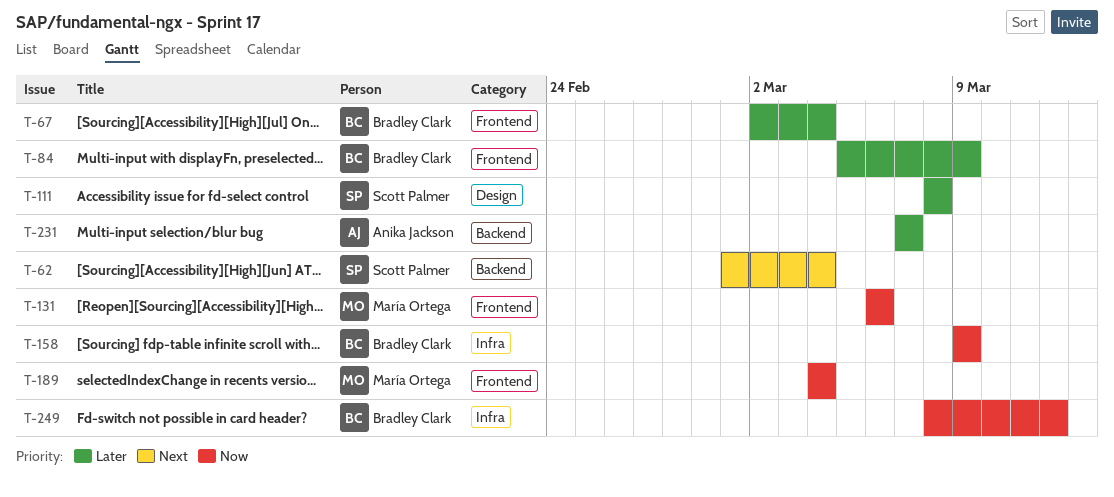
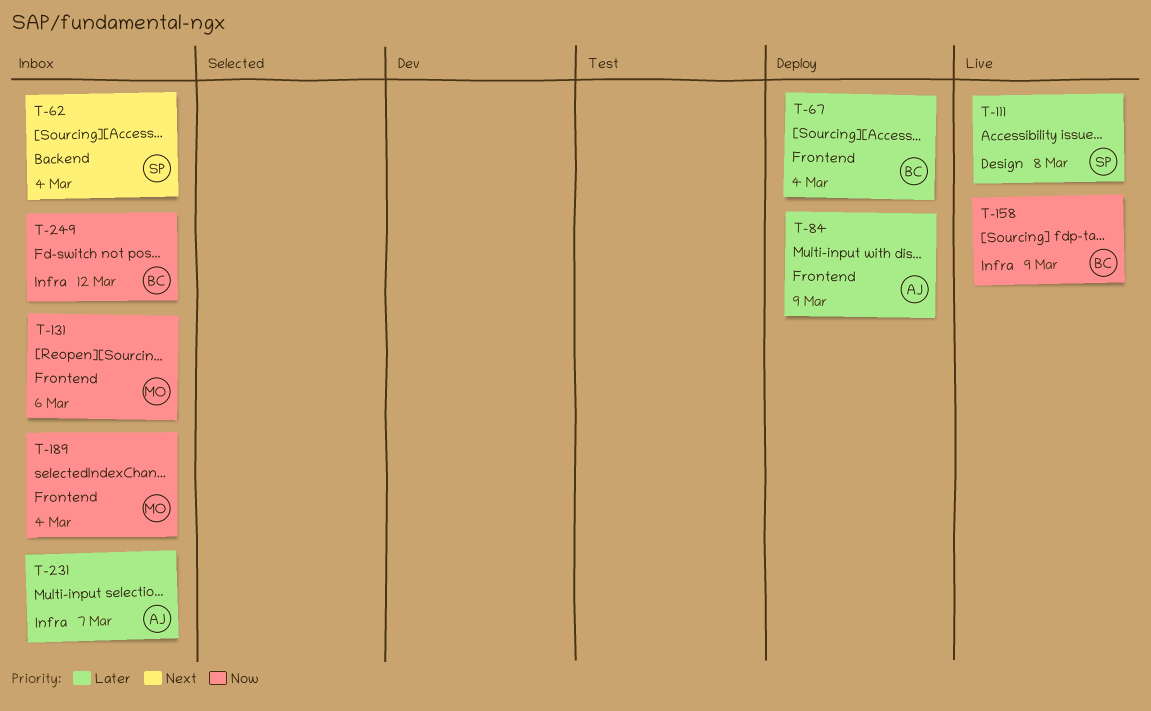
T-84, owner: Bradley Clark -> Anika Jackson
T-231, label: Backend -> Infra

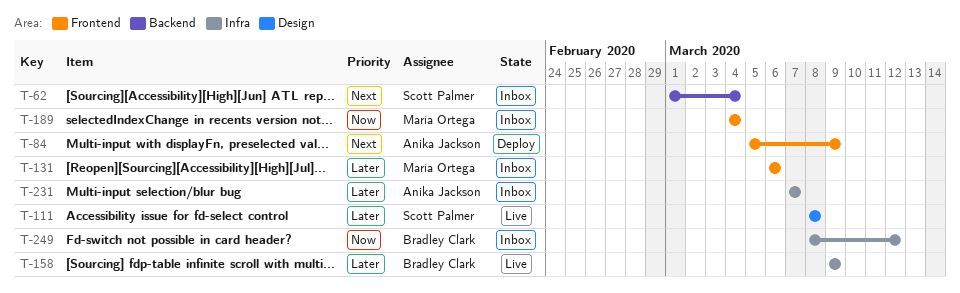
T-67: present -> none
T-84, priority: Later -> Next
T-131, priority: Now -> Later
T-158, priority: Now -> Later

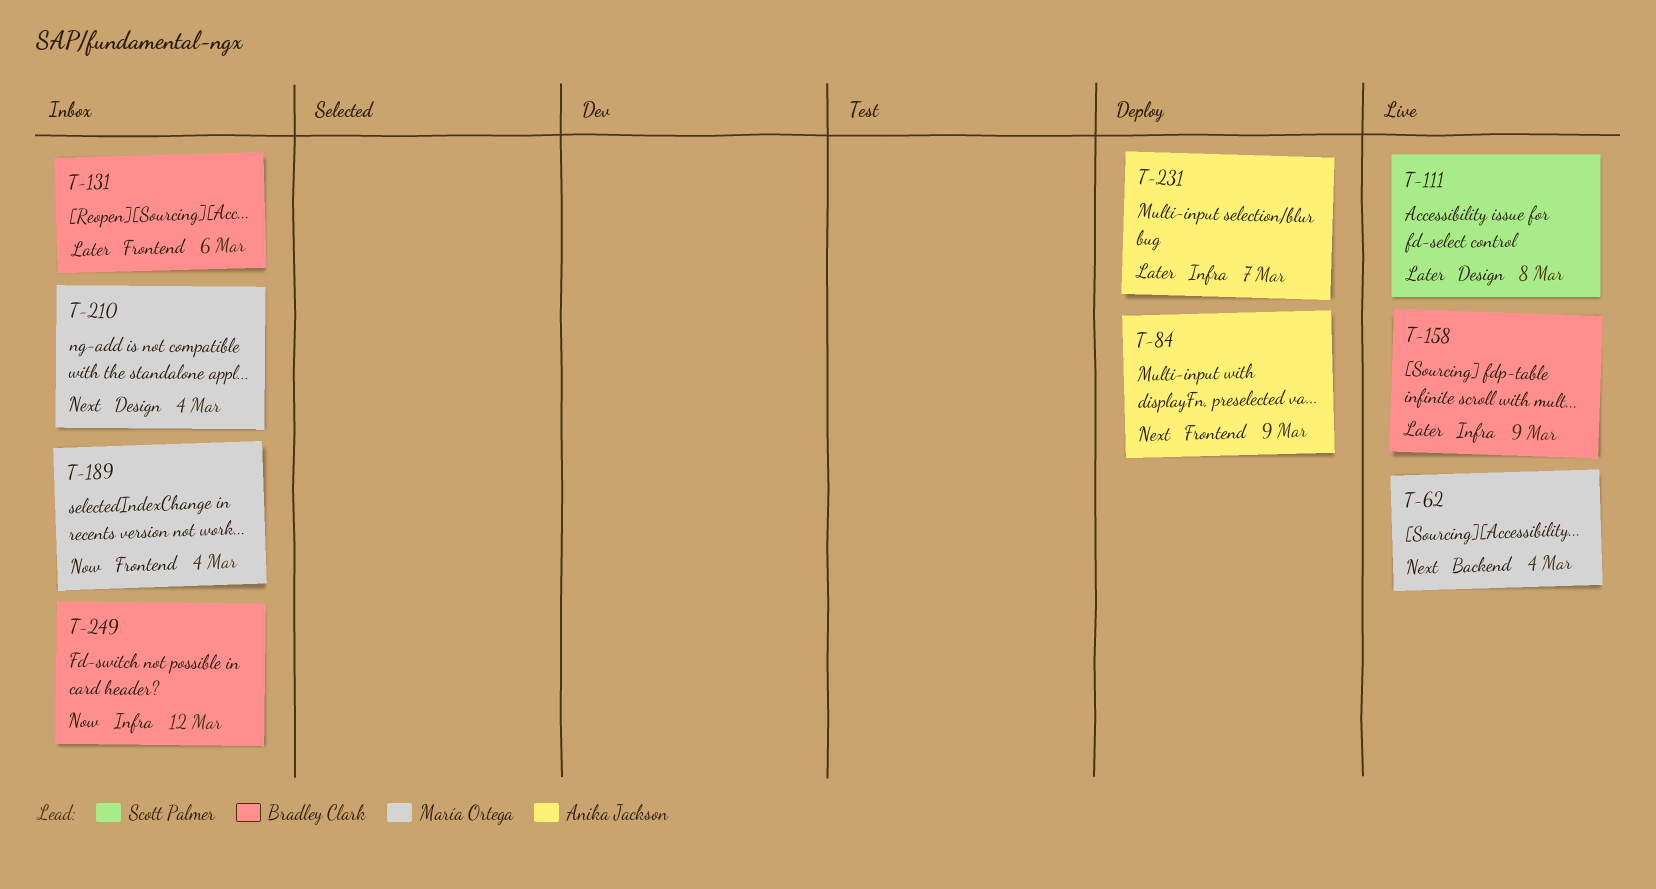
T-62, status: Inbox -> Live
T-62, owner: Scott Palmer -> María Ortega
T-131, owner: María Ortega -> Bradley Clark
T-210: none -> present
T-231, status: Inbox -> Deploy

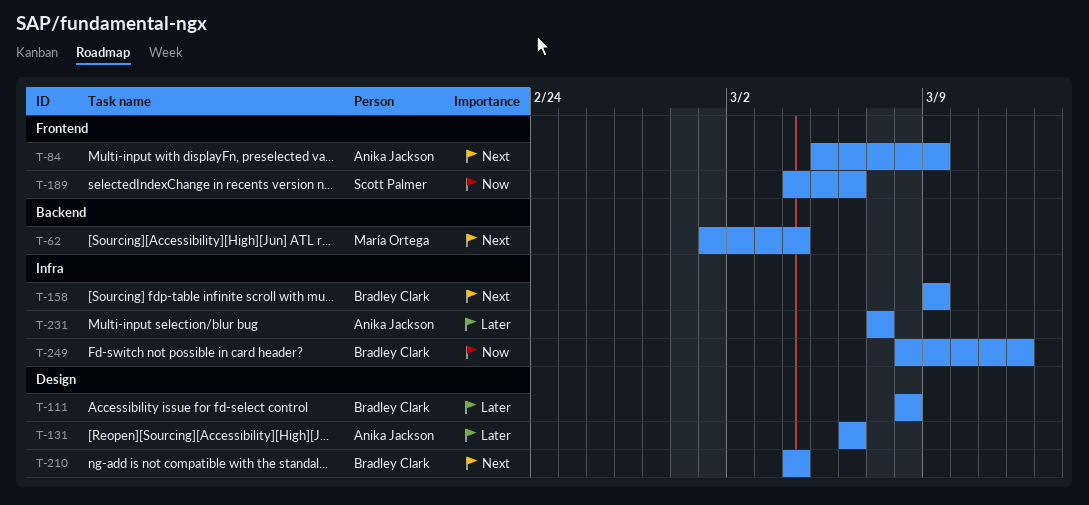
T-111, owner: Scott Palmer -> Bradley Clark
T-131, owner: Bradley Clark -> Anika Jackson
T-131, label: Frontend -> Design
T-158, priority: Later -> Next
T-189, owner: María Ortega -> Scott Palmer
T-189, due: Mar 4 -> Mar 6
T-210, owner: María Ortega -> Bradley Clark

